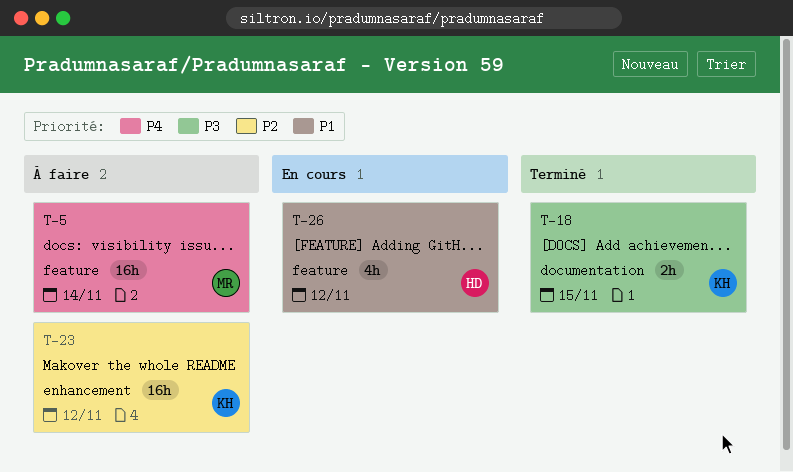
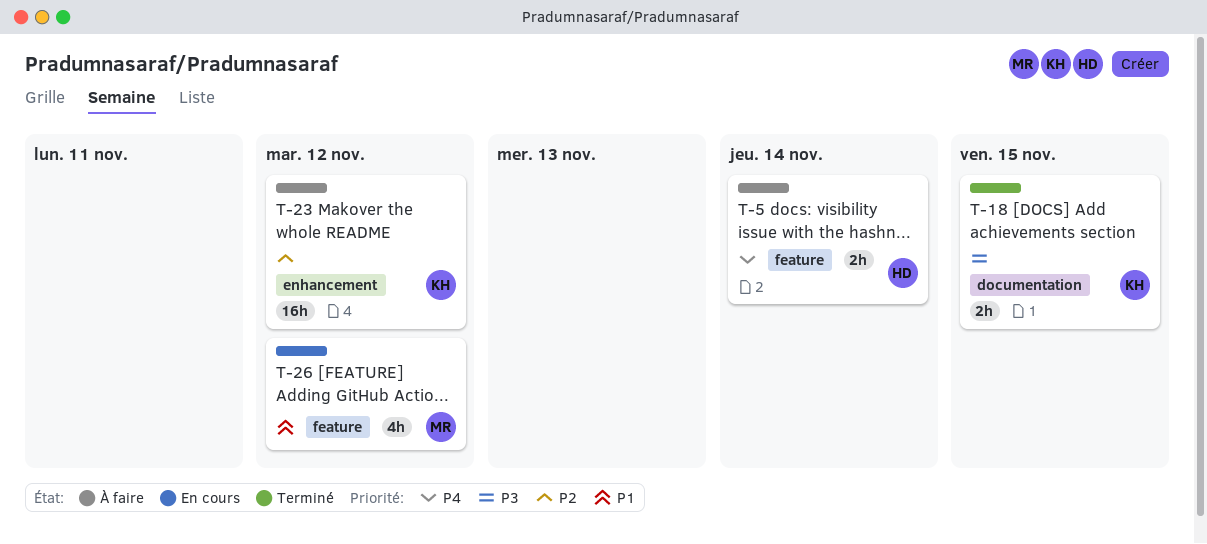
T-5, owner: MR -> HD
T-5, estimate: 16h -> 2h
T-26, owner: HD -> MR

